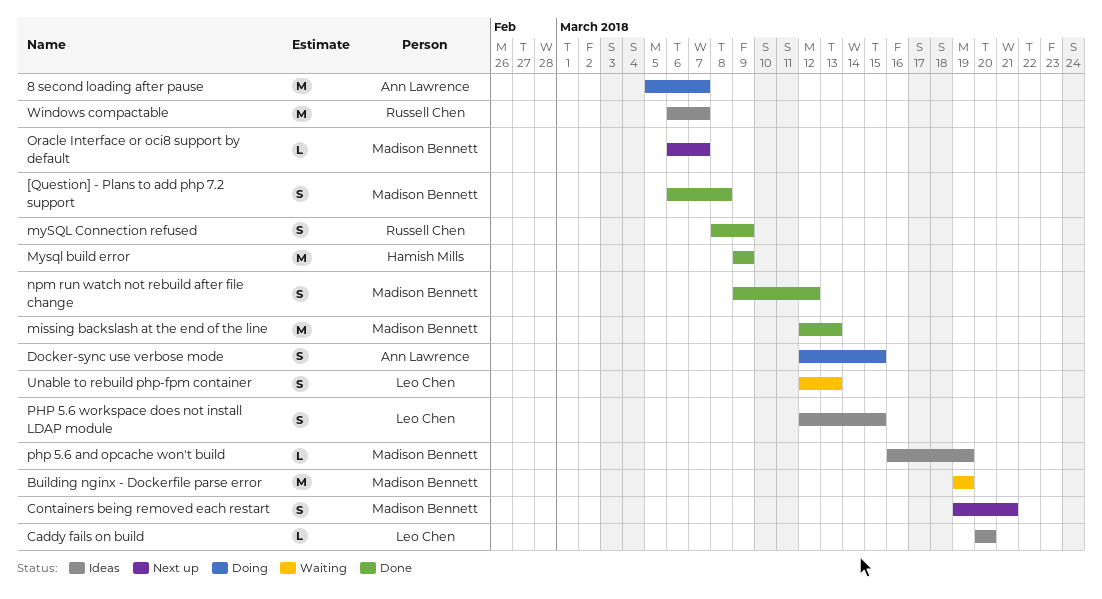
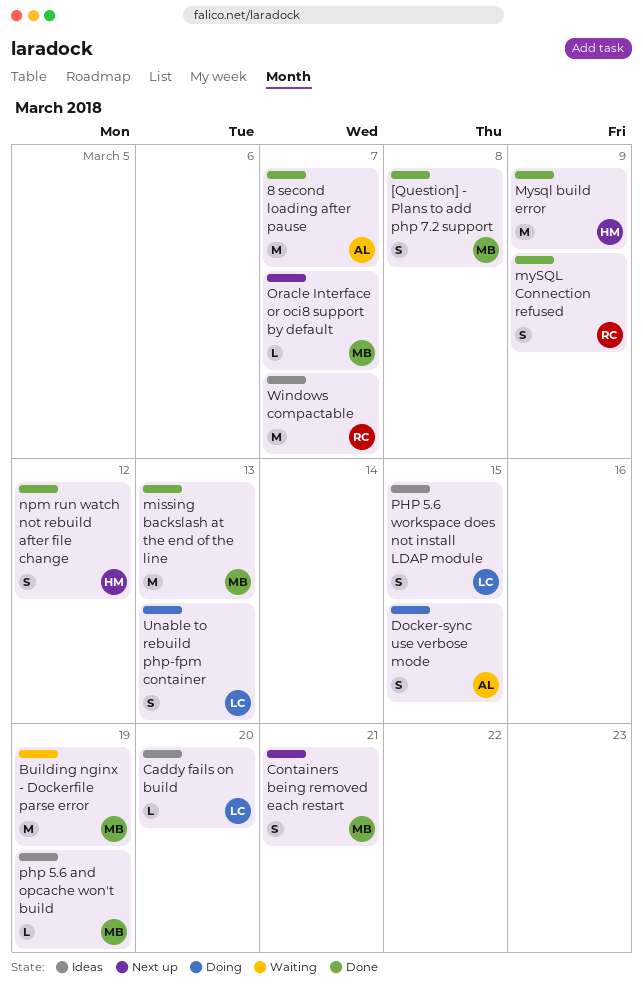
8 second loading after pause, status: Doing -> Done
npm run watch not rebuild after file change, owner: Madison Bennett -> Hamish Mills
Unable to rebuild php-fpm container, status: Waiting -> Doing

